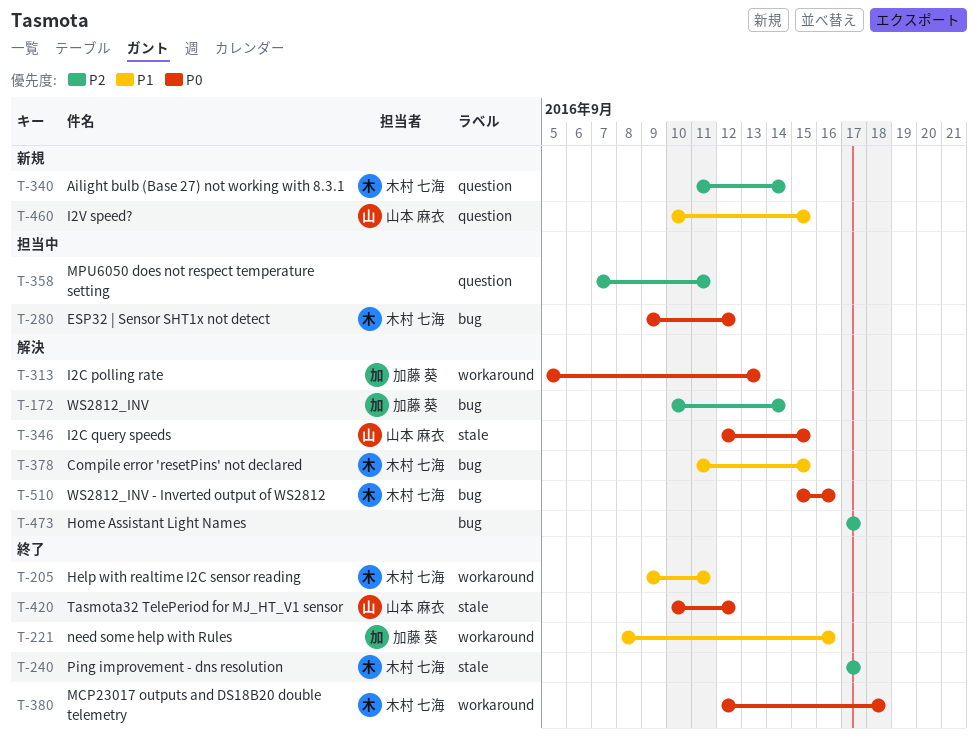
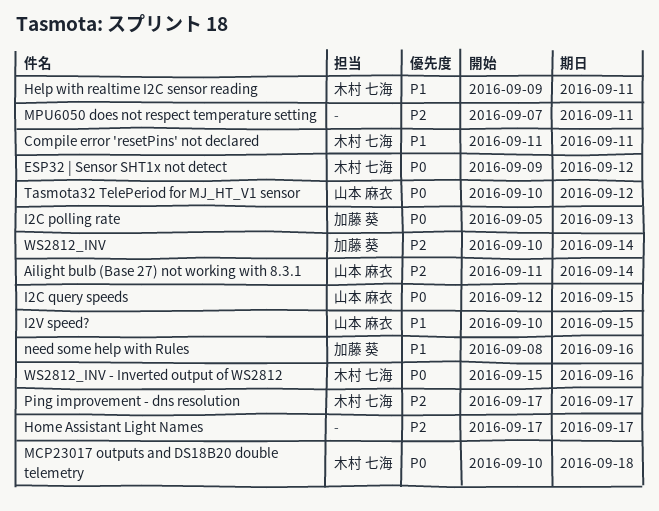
Ailight bulb (Base 27) not working with 8.3.1, owner: 木村 七海 -> 山本 麻衣
Compile error 'resetPins' not declared, due: Sep 15 -> Sep 11
MCP23017 outputs and DS18B20 double telemetry, start: Sep 12 -> Sep 10

